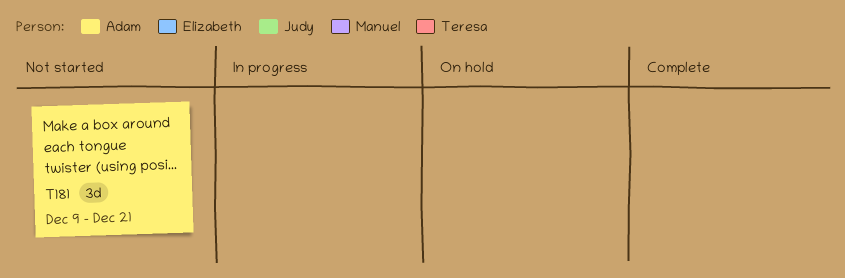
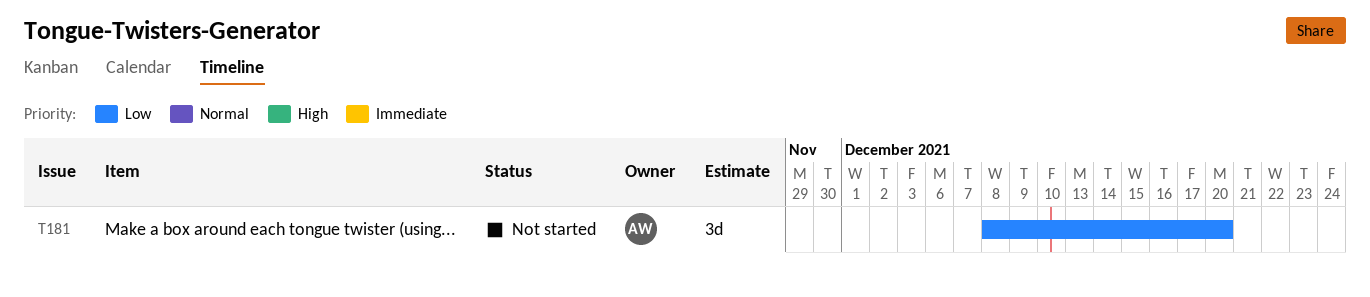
T181, start: Dec 9 -> Dec 8
T181, due: Dec 21 -> Dec 20

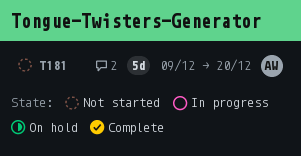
T181, estimate: 3d -> 5d
T181, start: Dec 8 -> Dec 9

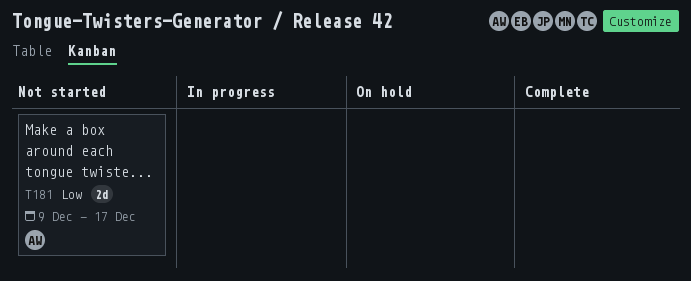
T181, estimate: 5d -> 2d
T181, due: Dec 20 -> Dec 17

